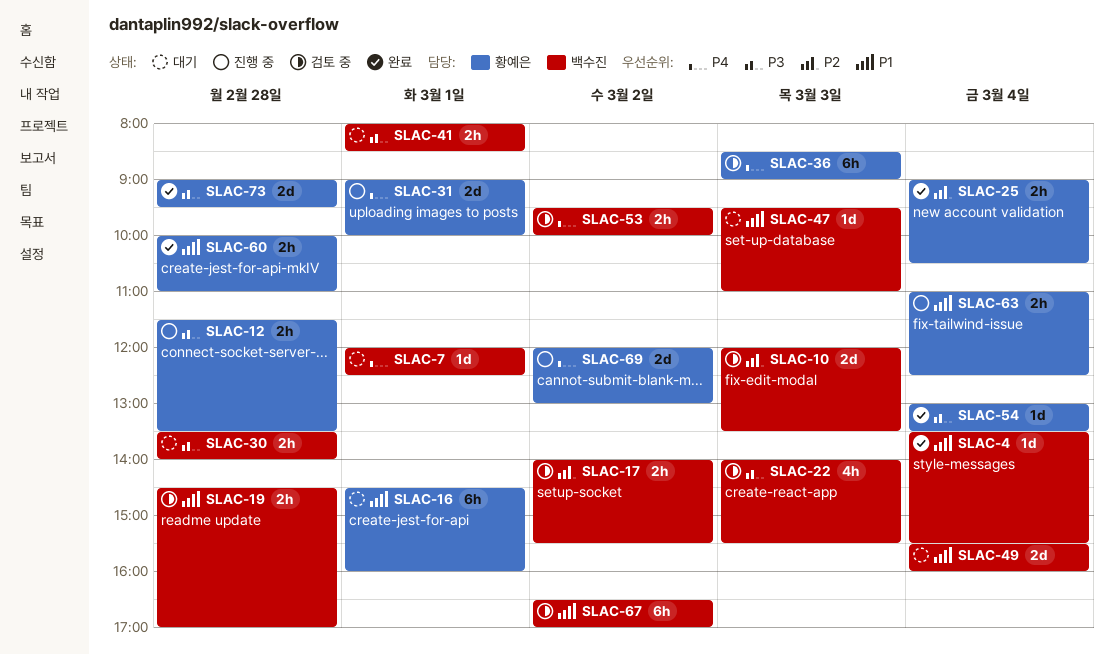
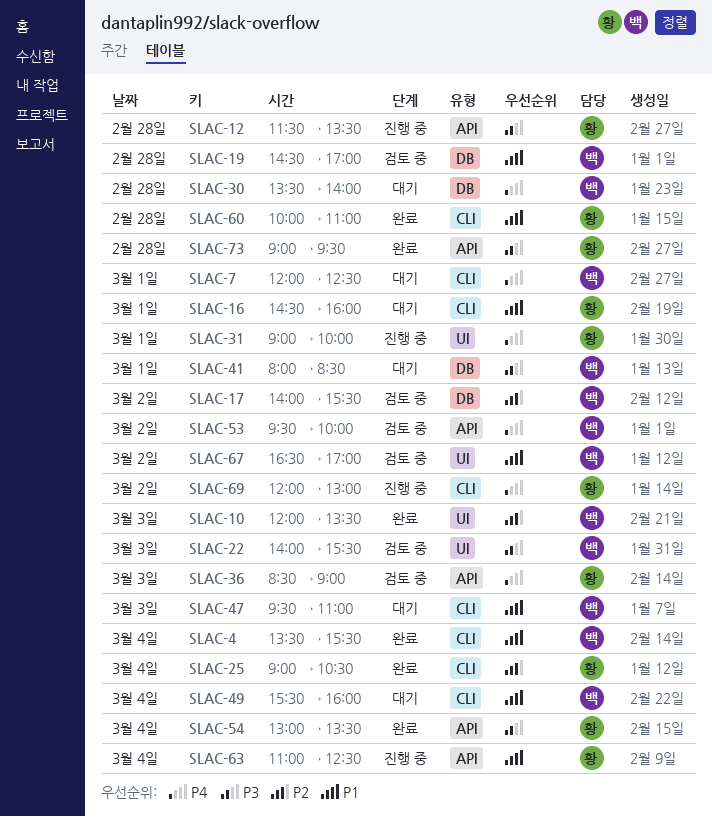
SLAC-10, status: 검토 중 -> 완료
SLAC-30, priority: P3 -> P4

